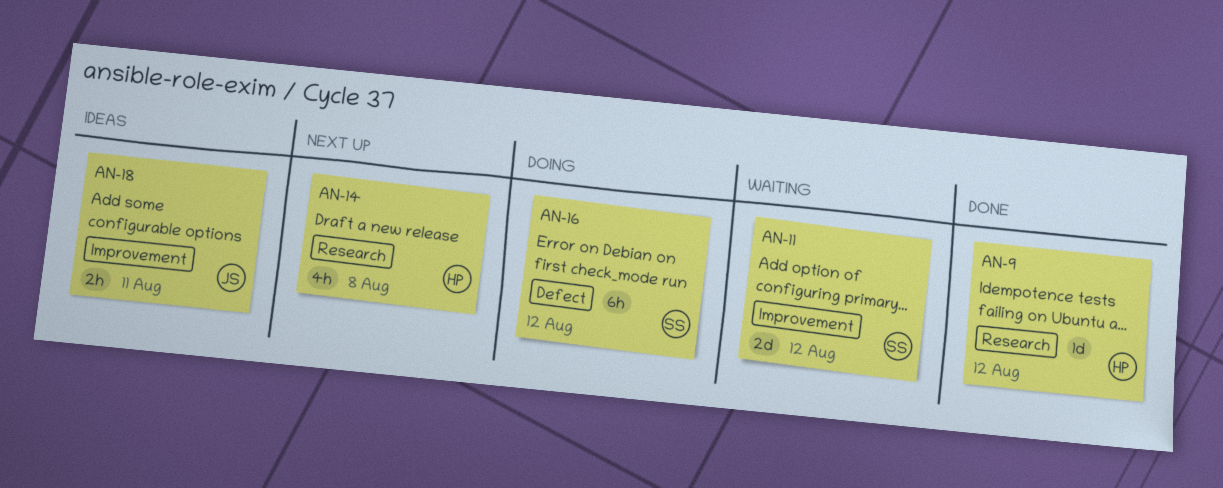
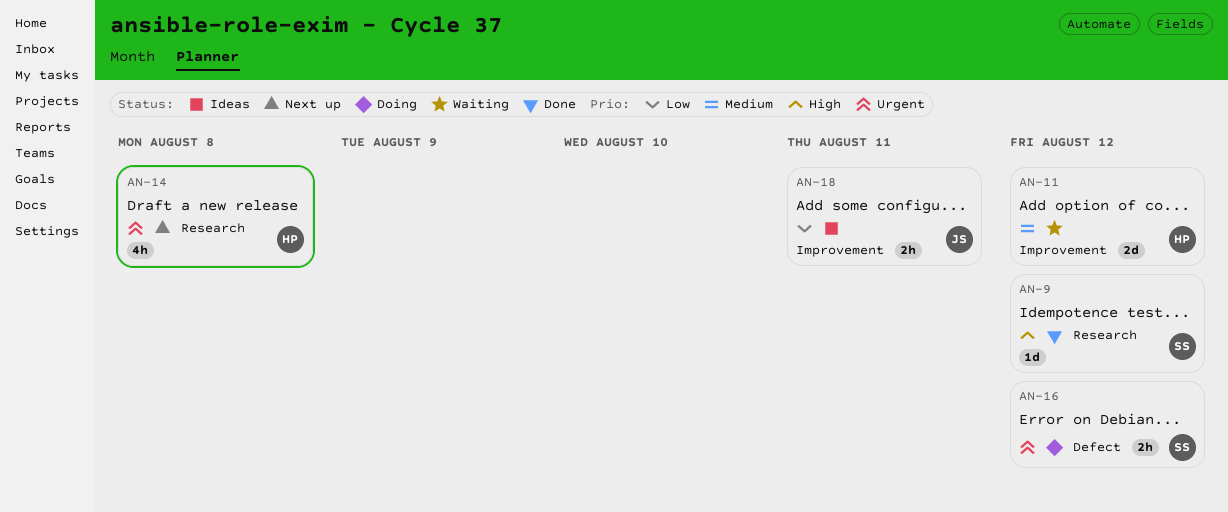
AN-9, owner: HP -> SS
AN-11, owner: SS -> HP
AN-16, estimate: 6h -> 2h

